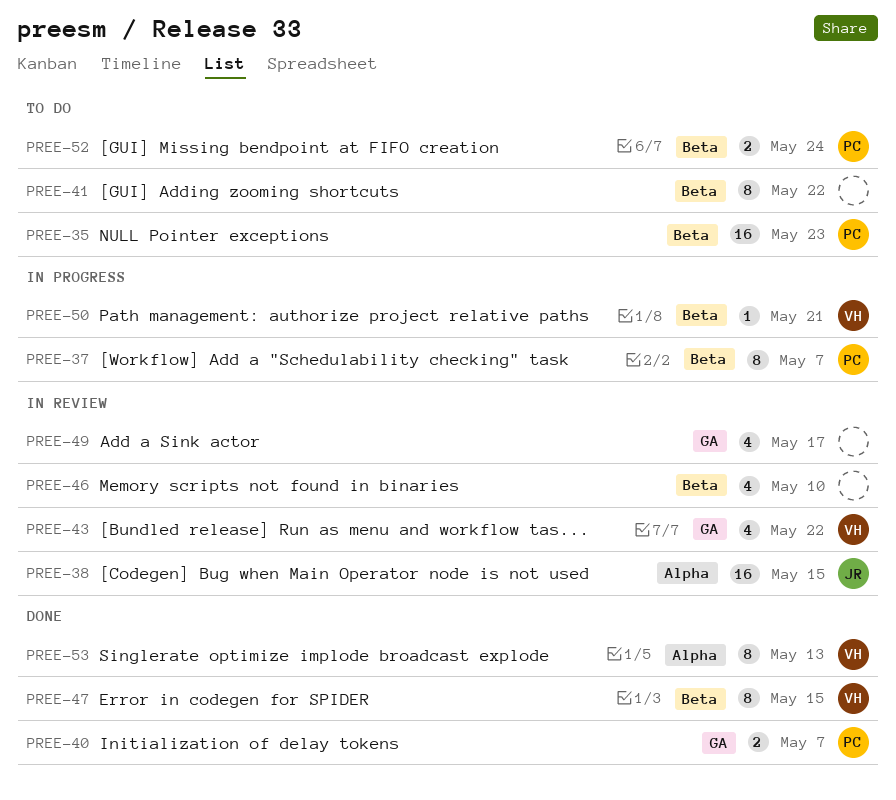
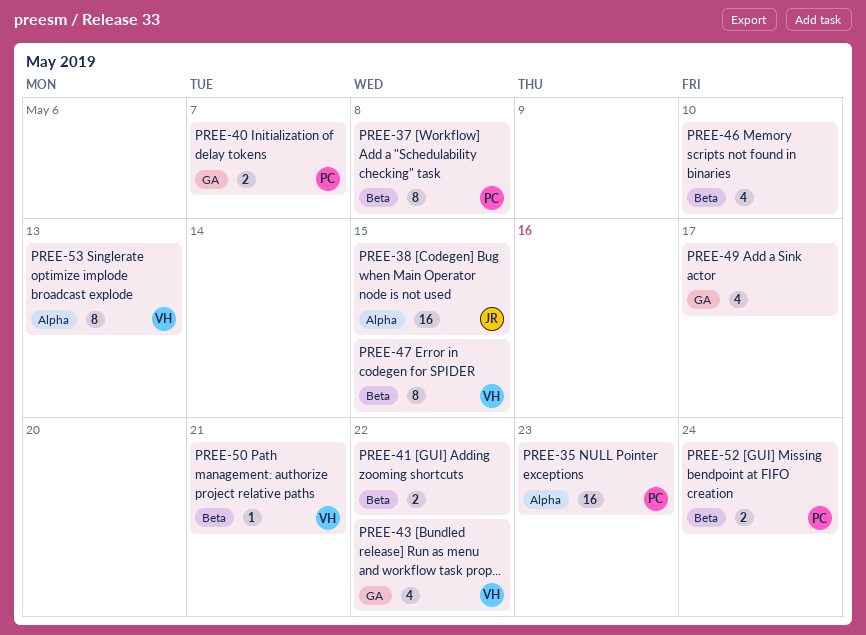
PREE-35, label: Beta -> Alpha
PREE-37, due: May 7 -> May 8
PREE-41, estimate: 8 -> 2

